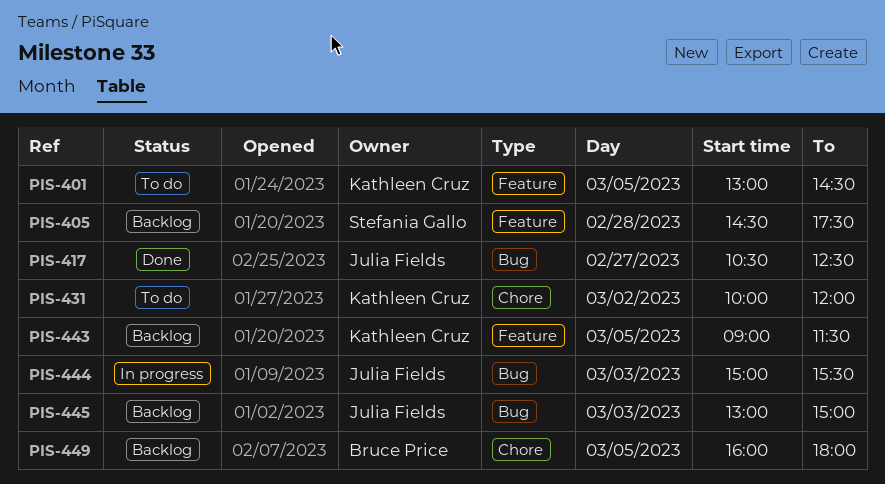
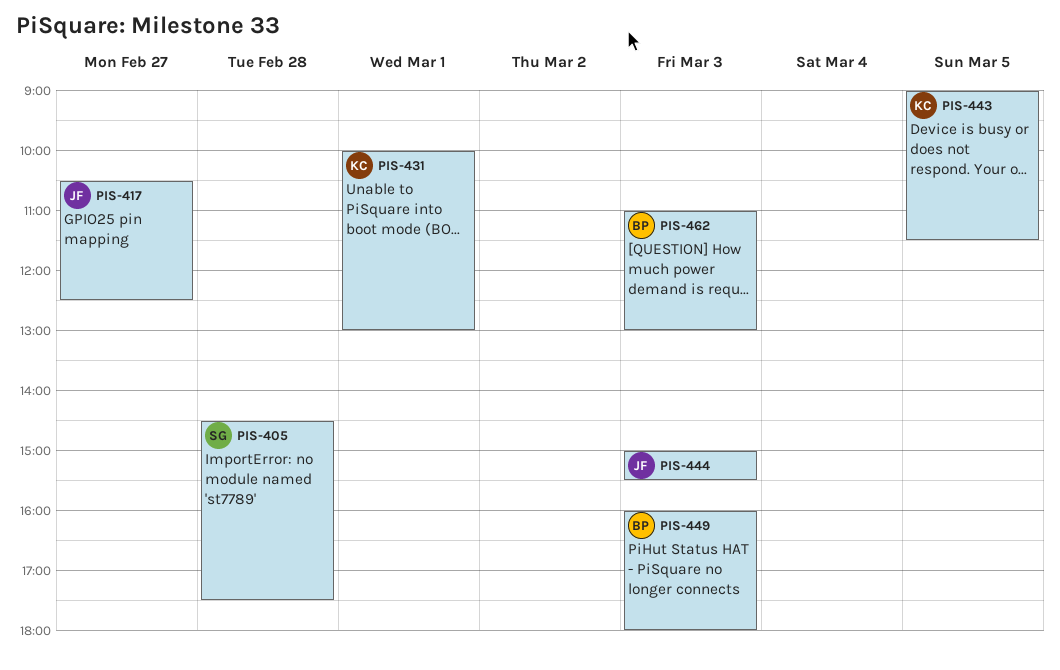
PIS-401: present -> none
PIS-431, day: Mar 2 -> Mar 1
PIS-431, ends: 12:00 -> 13:00
PIS-445: present -> none
PIS-449, day: Mar 5 -> Mar 3
PIS-462: none -> present

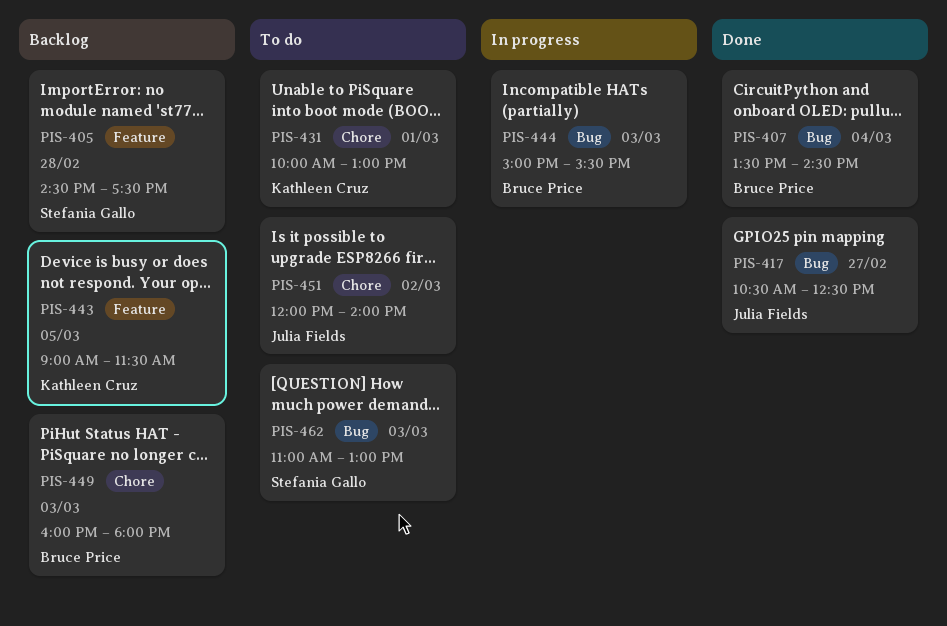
PIS-407: none -> present
PIS-444, owner: Julia Fields -> Bruce Price
PIS-451: none -> present
PIS-462, owner: Bruce Price -> Stefania Gallo

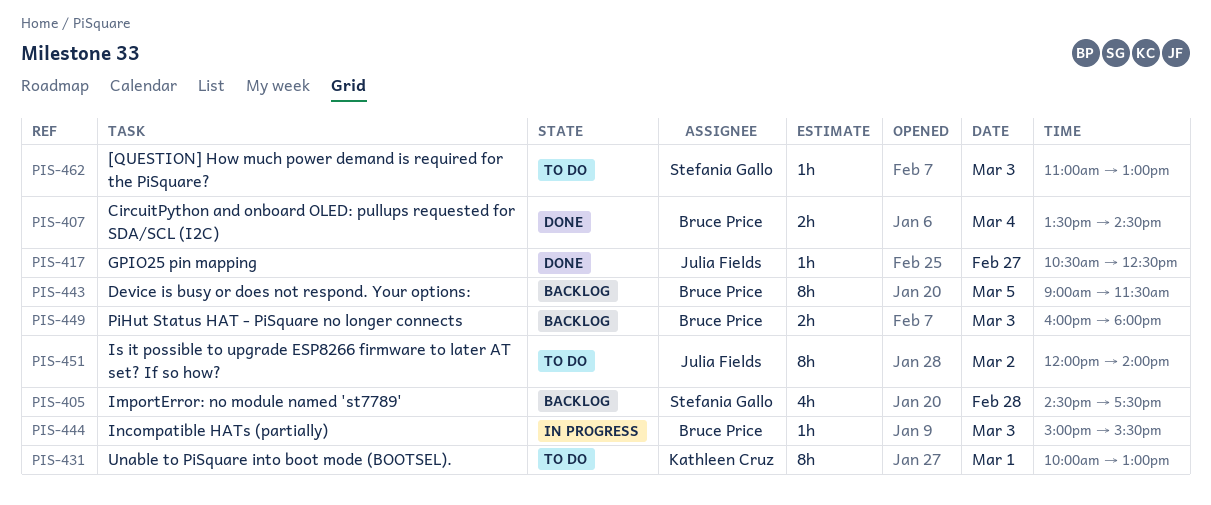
PIS-443, owner: Kathleen Cruz -> Bruce Price

